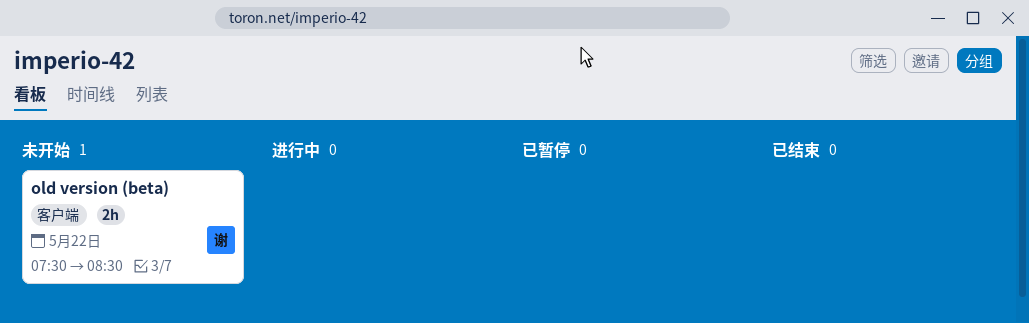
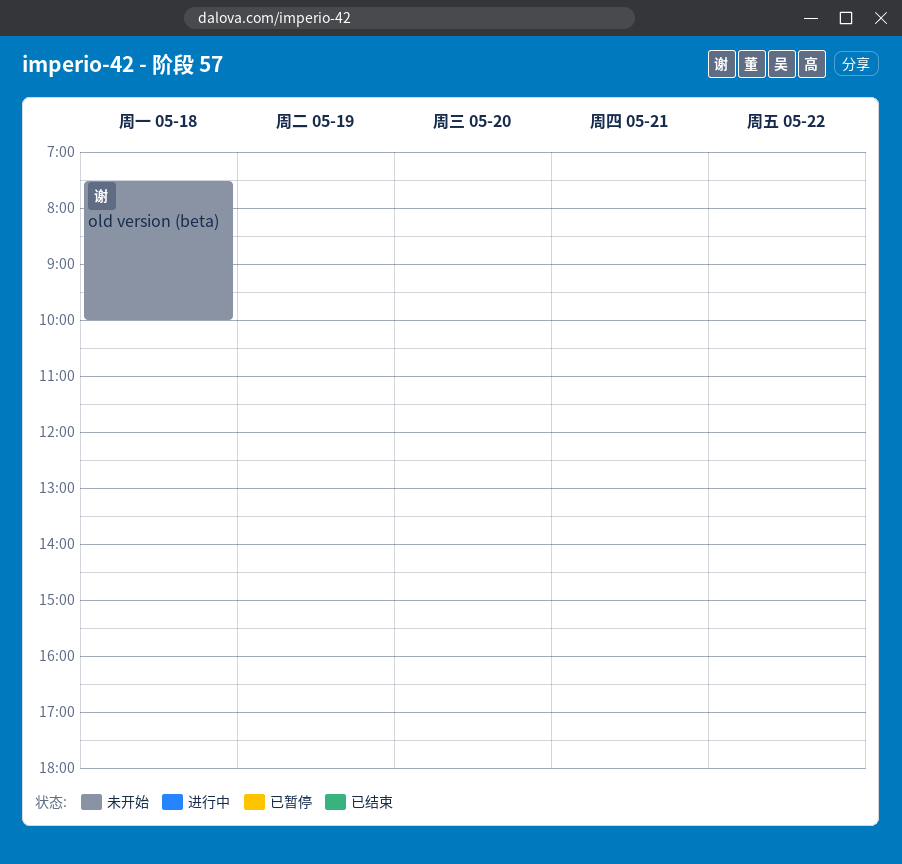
old version (beta), day: May 22 -> May 18
old version (beta), ends: 08:30 -> 10:00

